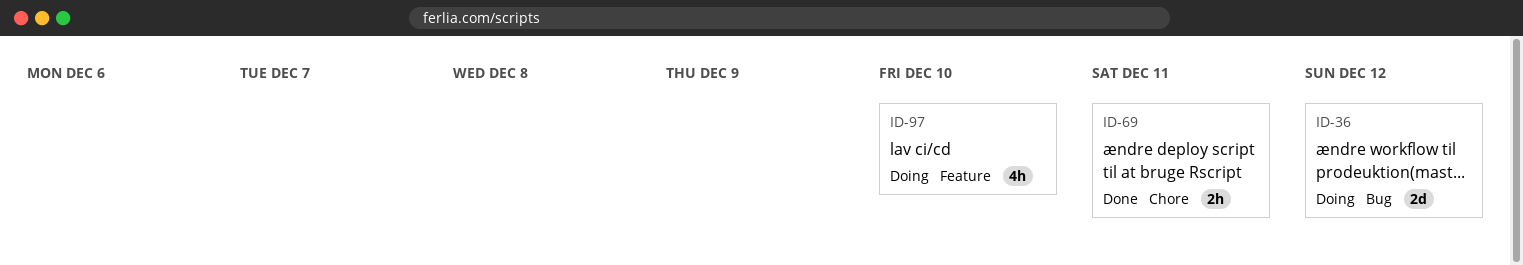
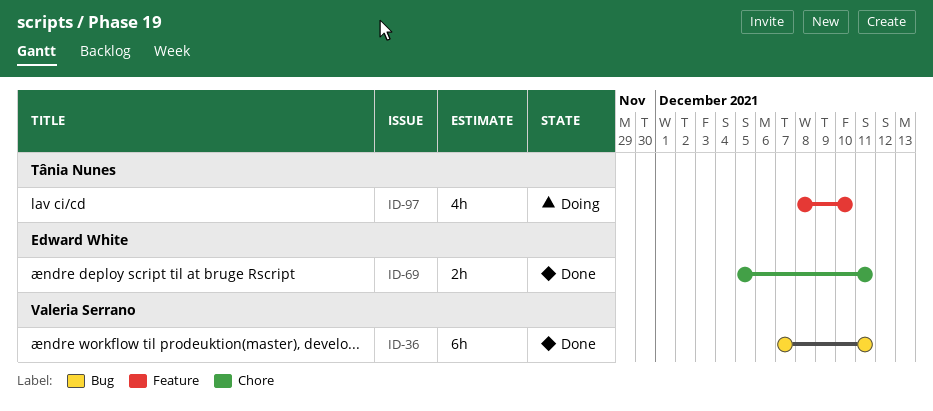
ID-36, status: Doing -> Done
ID-36, estimate: 2d -> 6h
ID-36, due: Dec 12 -> Dec 11

